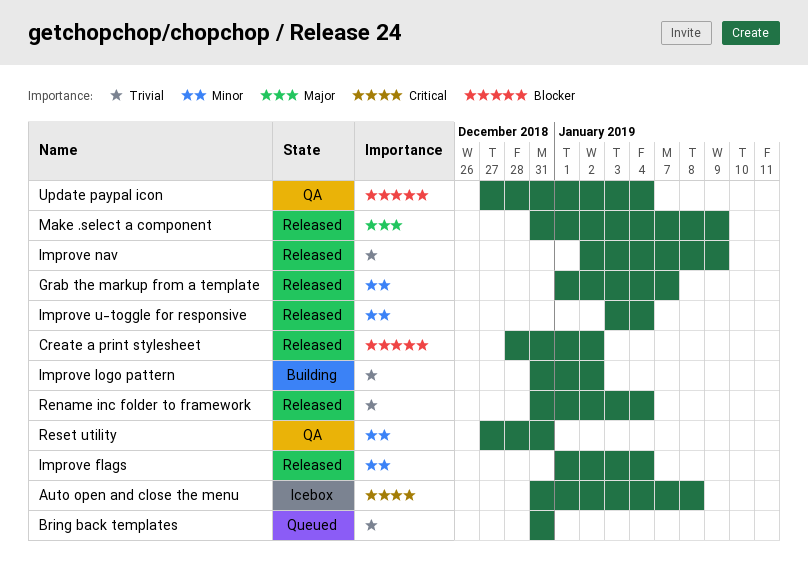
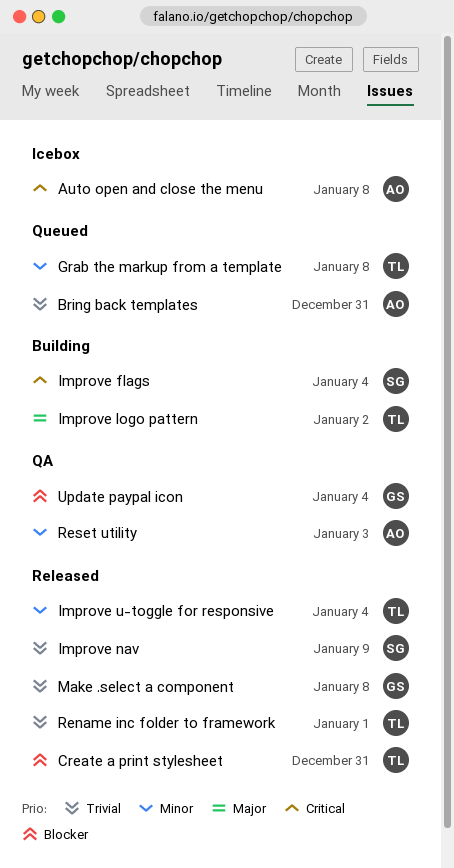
Create a print stylesheet, due: Jan 2 -> Dec 31
Grab the markup from a template, status: Released -> Queued
Grab the markup from a template, due: Jan 7 -> Jan 8
Improve flags, status: Released -> Building
Improve flags, priority: Minor -> Critical
Improve logo pattern, priority: Trivial -> Major
Make .select a component, priority: Major -> Trivial
Make .select a component, due: Jan 9 -> Jan 8
Rename inc folder to framework, due: Jan 4 -> Jan 1
Reset utility, due: Dec 31 -> Jan 3

